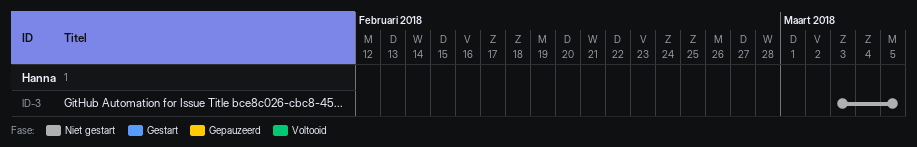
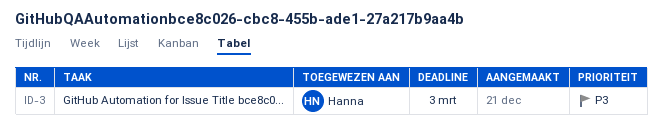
ID-3, due: Mar 5 -> Mar 3

